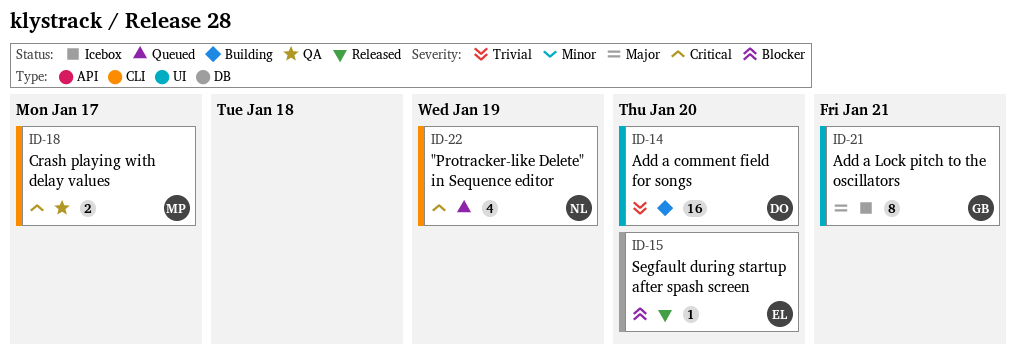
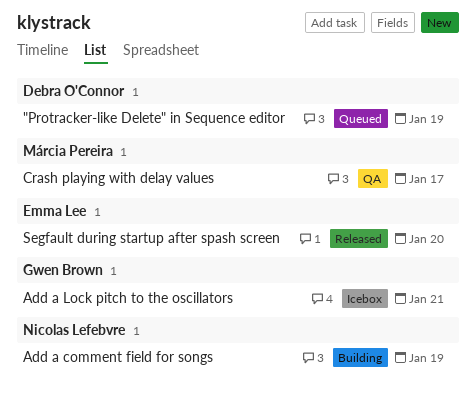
"Protracker-like Delete" in Sequence editor, owner: Nicolas Lefebvre -> Debra O'Connor
Add a comment field for songs, owner: Debra O'Connor -> Nicolas Lefebvre
Add a comment field for songs, due: Jan 20 -> Jan 19

